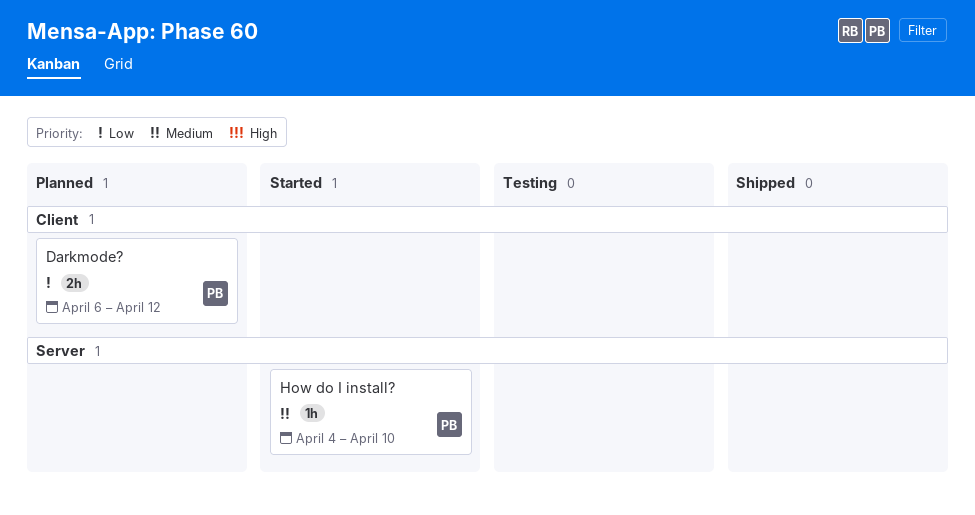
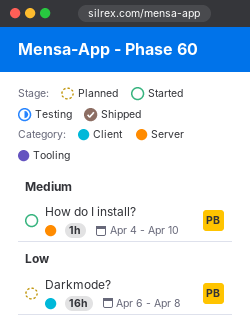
Darkmode?, estimate: 2h -> 16h
Darkmode?, due: Apr 12 -> Apr 8

